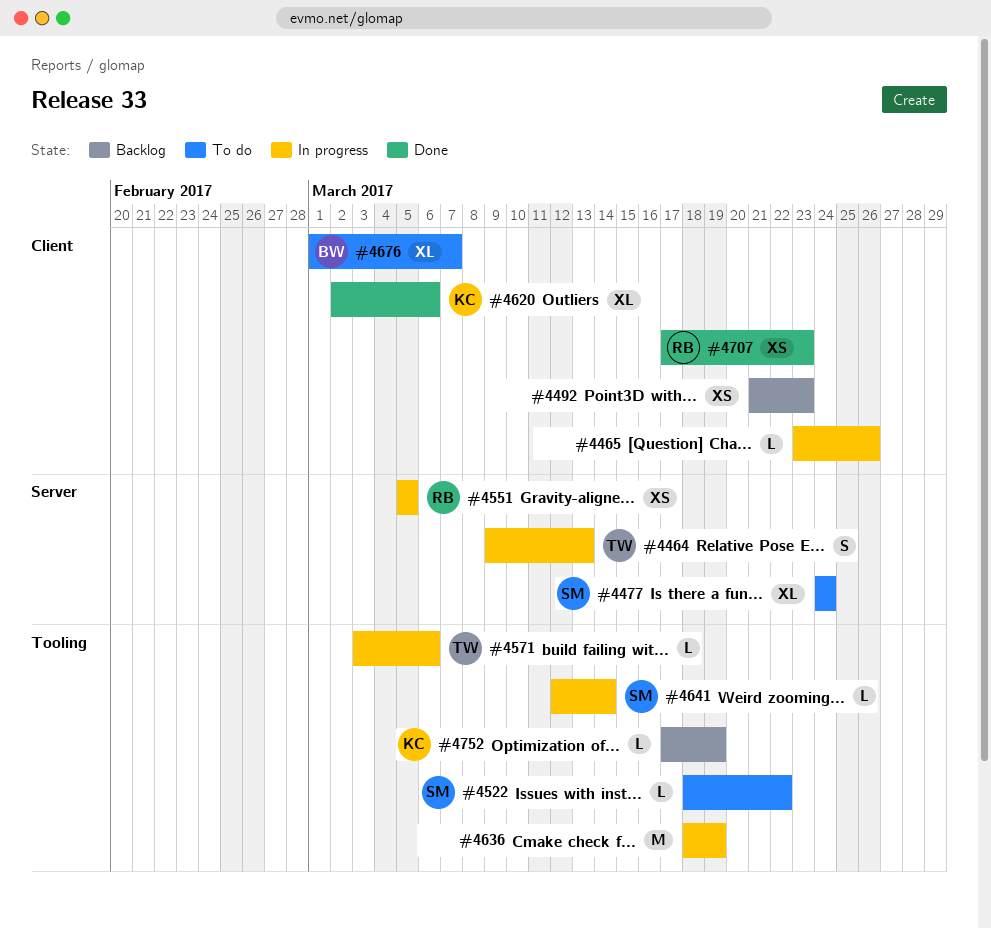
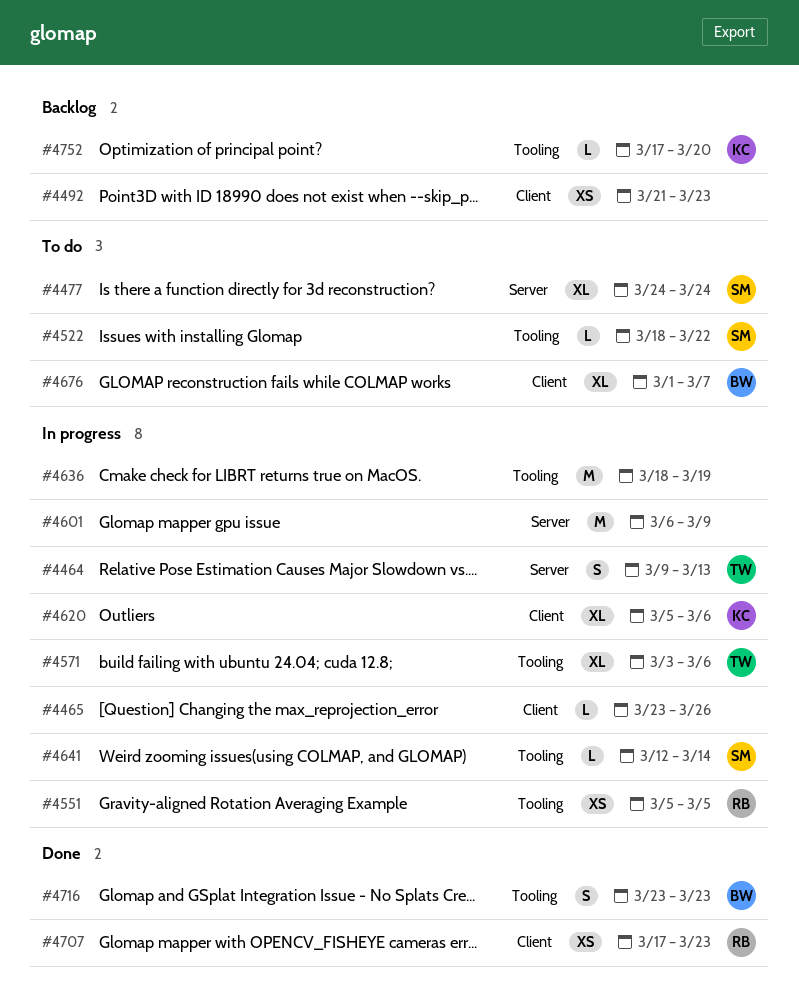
#4551, label: Server -> Tooling
#4571, estimate: L -> XL
#4601: none -> present
#4620, status: Done -> In progress
#4620, start: Mar 2 -> Mar 5
#4716: none -> present
#4752, due: Mar 19 -> Mar 20

